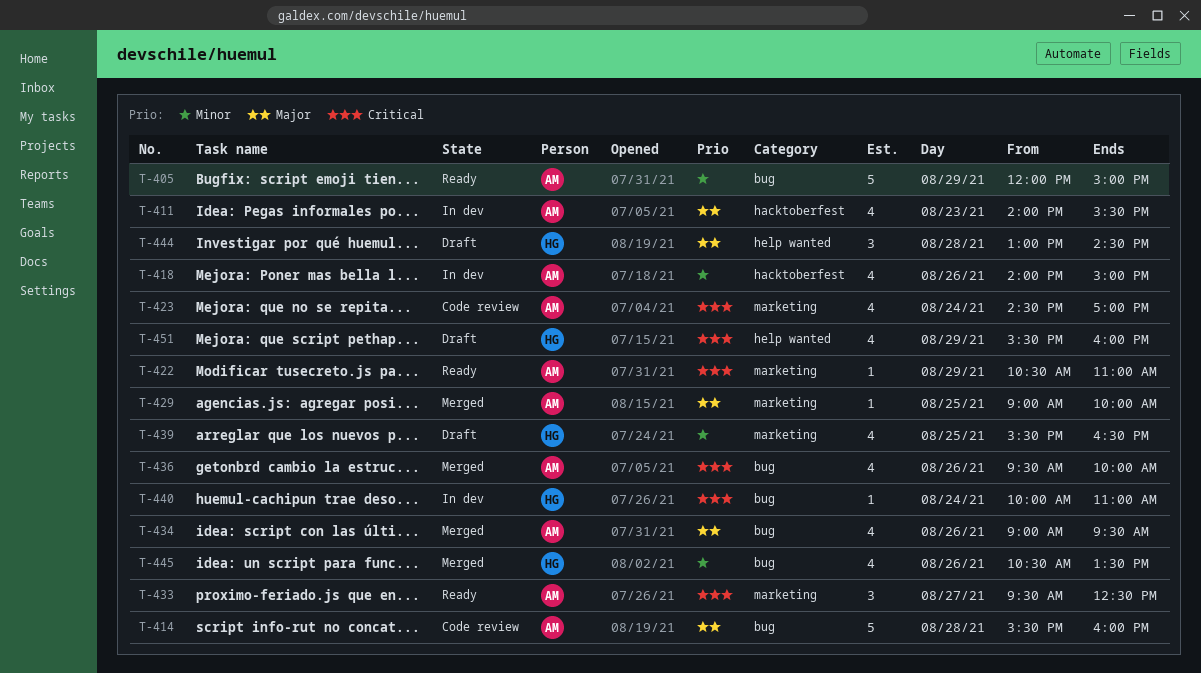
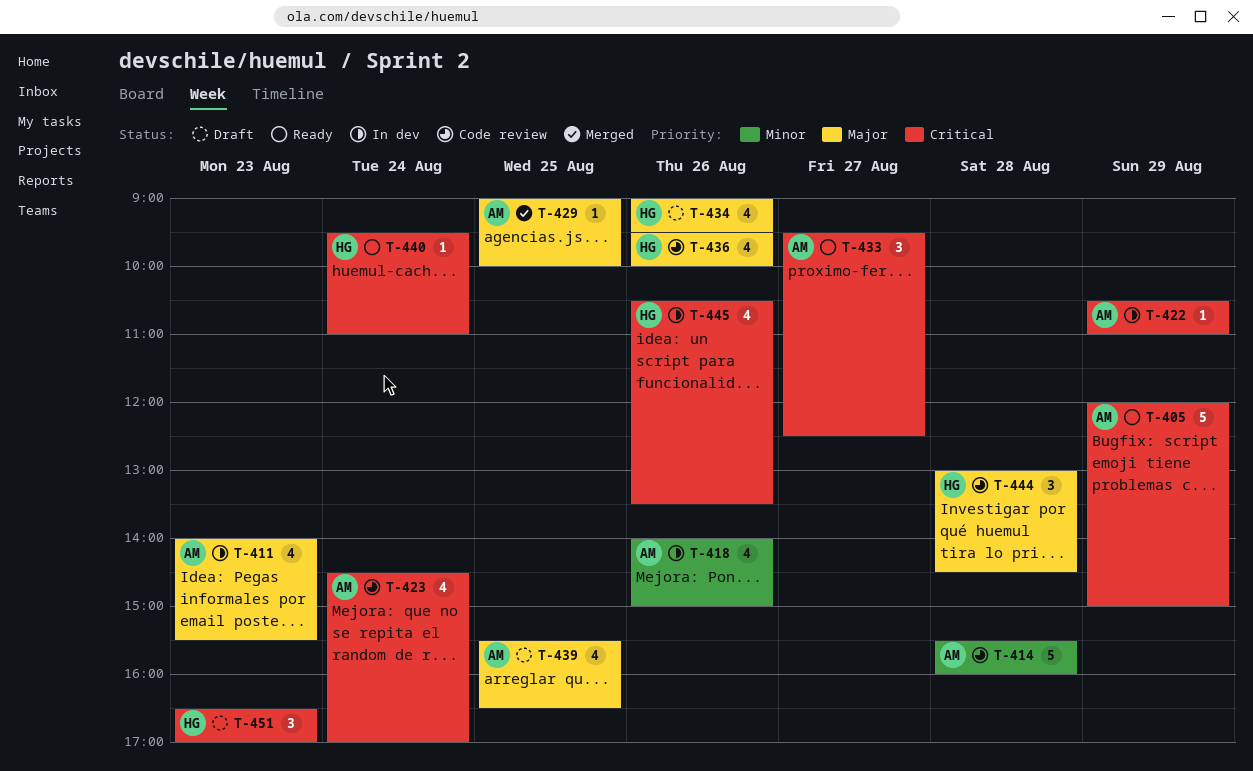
T-405, priority: Minor -> Critical
T-414, priority: Major -> Minor
T-422, status: Ready -> In dev
T-434, status: Merged -> Draft
T-434, owner: AM -> HG
T-436, status: Merged -> Code review
T-436, owner: AM -> HG
T-436, priority: Critical -> Major
T-439, owner: HG -> AM
T-439, priority: Minor -> Major
T-440, status: In dev -> Ready
T-440, begins: 10:00 -> 09:30
T-444, status: Draft -> Code review
T-445, status: Merged -> In dev
T-445, priority: Minor -> Critical
T-451, estimate: 4 -> 3
T-451, day: Aug 29 -> Aug 23
T-451, begins: 15:30 -> 16:30
T-451, ends: 16:00 -> 17:00

